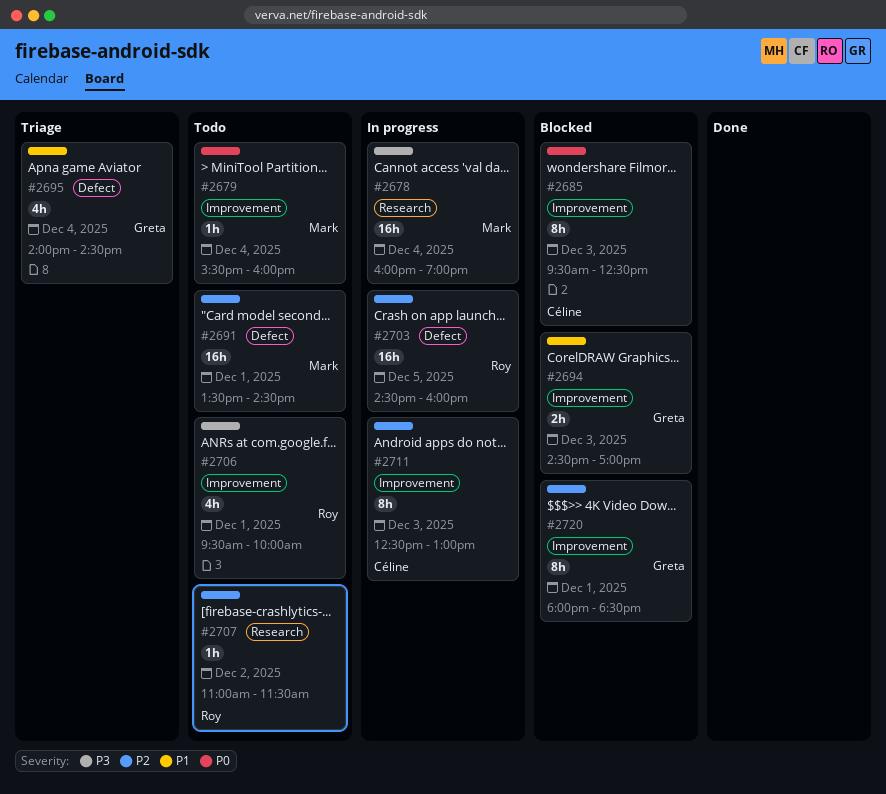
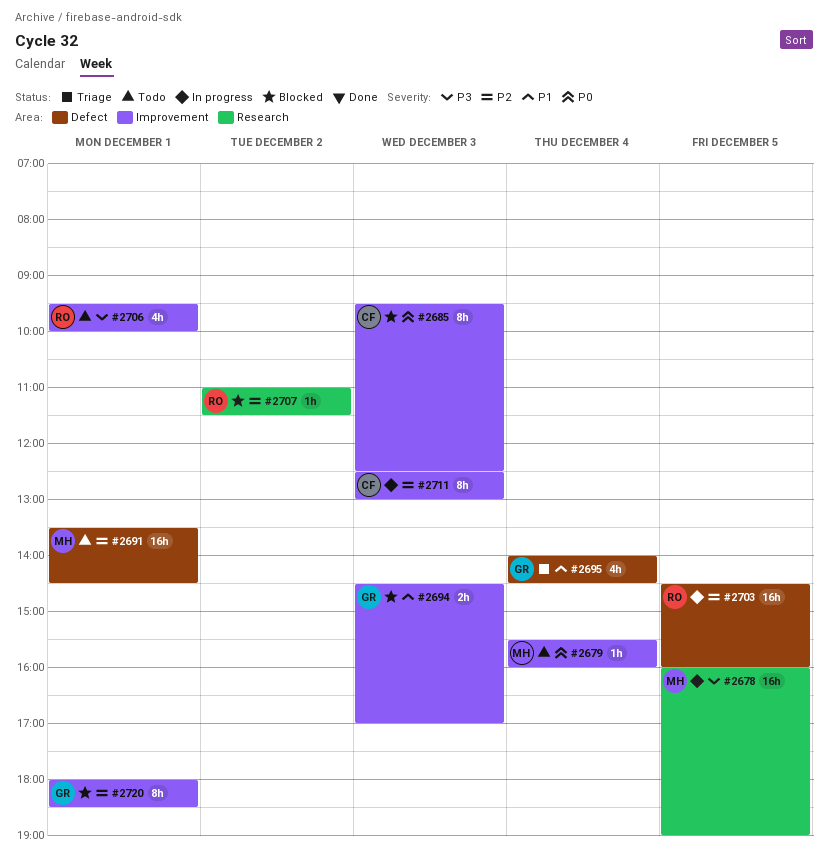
#2678, day: Dec 4 -> Dec 5
#2707, status: Todo -> Blocked

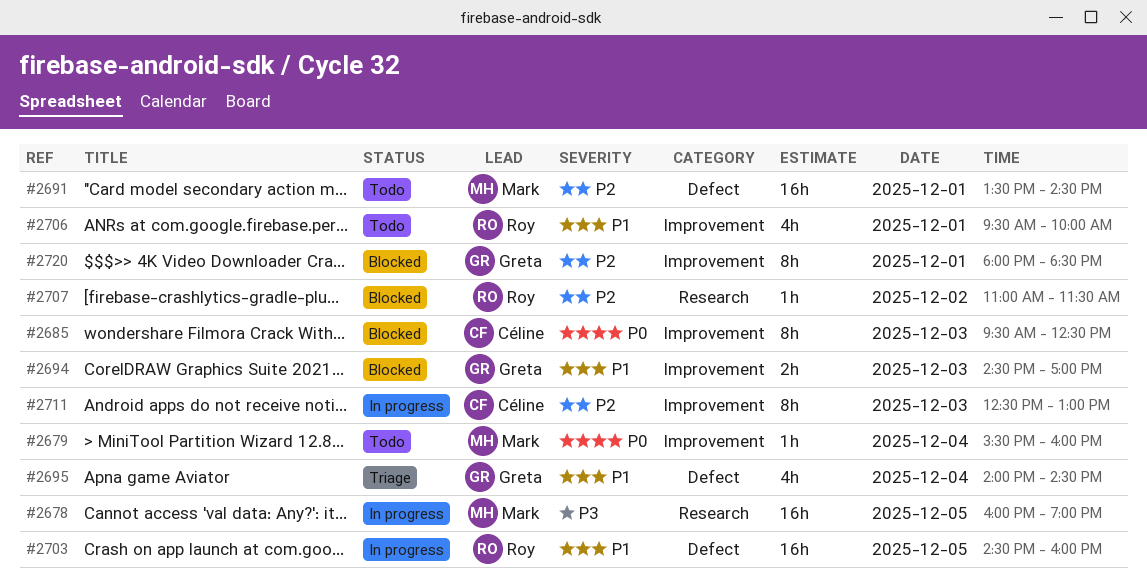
#2703, priority: P2 -> P1
#2706, priority: P3 -> P1

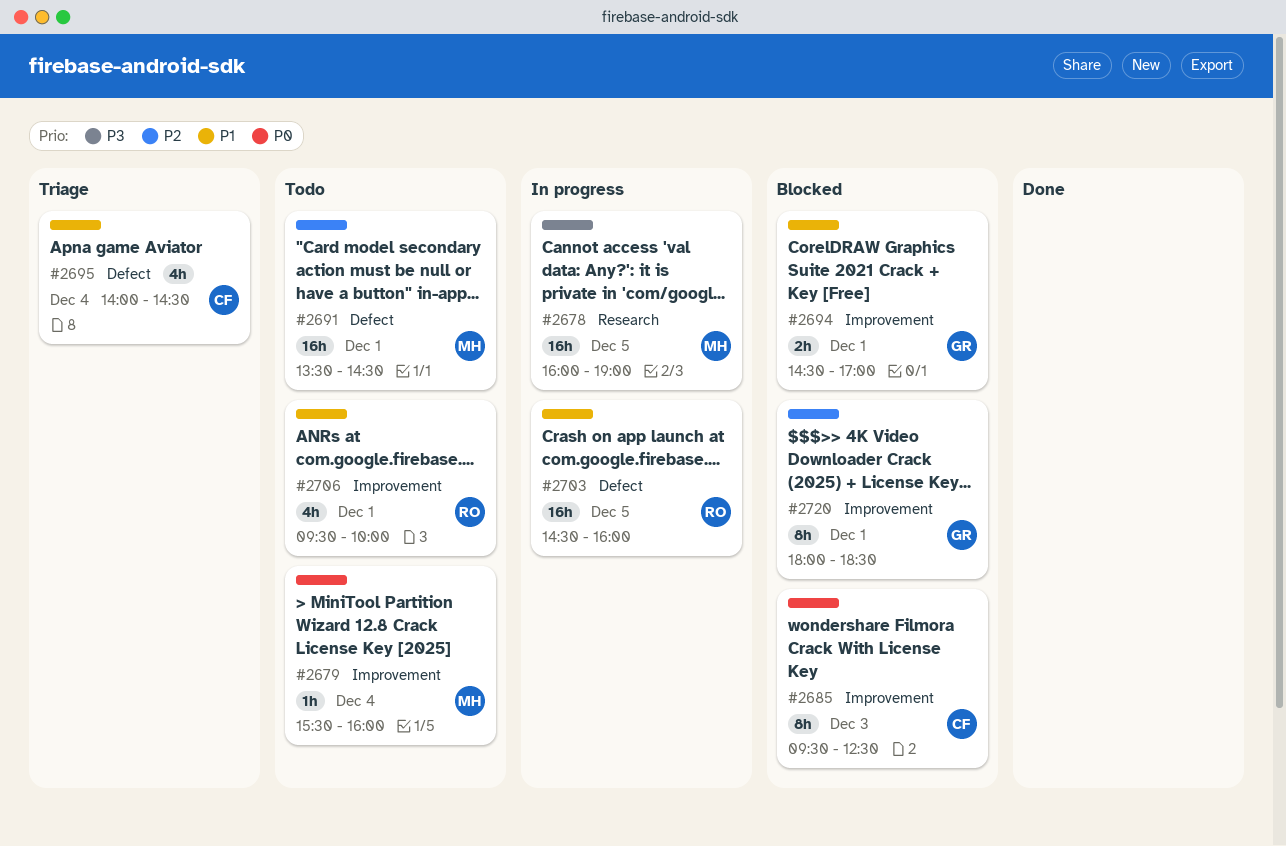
#2694, day: Dec 3 -> Dec 1
#2695, owner: Greta -> Céline
#2707: present -> none
#2711: present -> none

